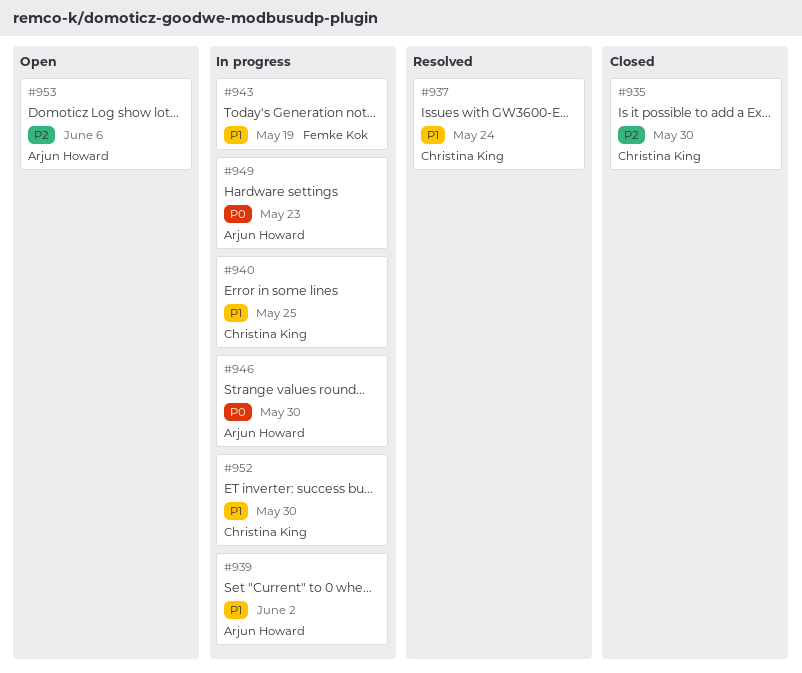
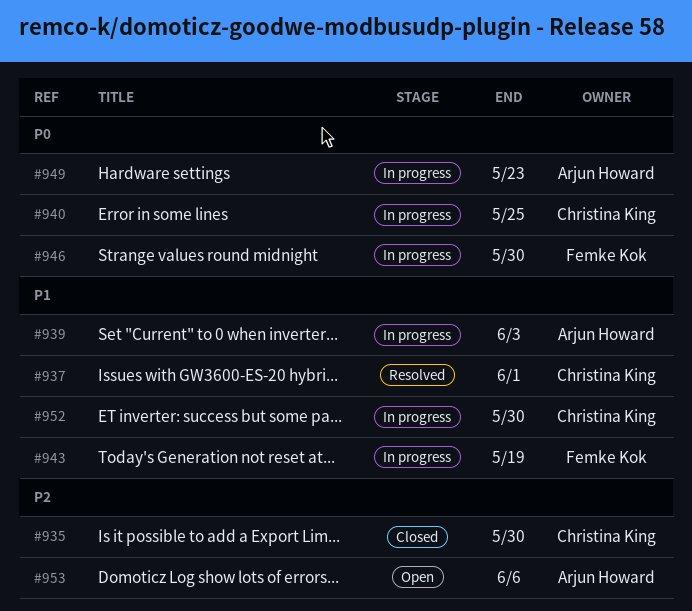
#937, due: May 24 -> Jun 1
#939, due: Jun 2 -> Jun 3
#940, priority: P1 -> P0
#946, owner: Arjun Howard -> Femke Kok

